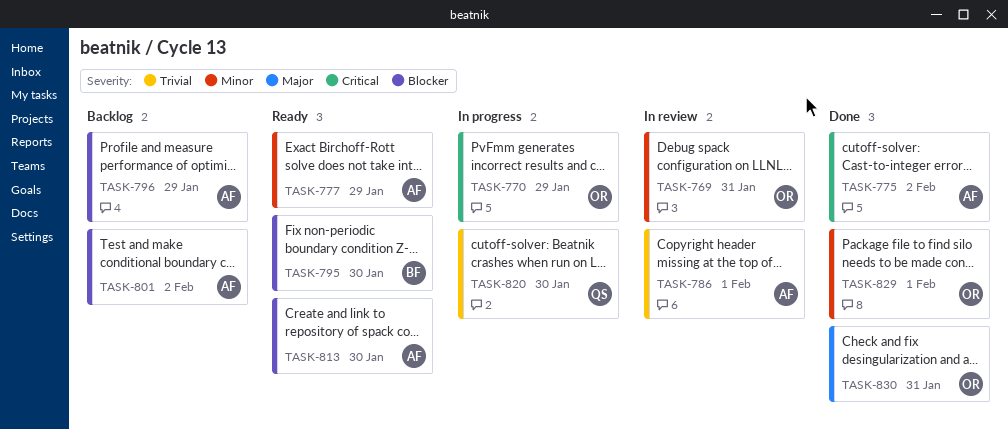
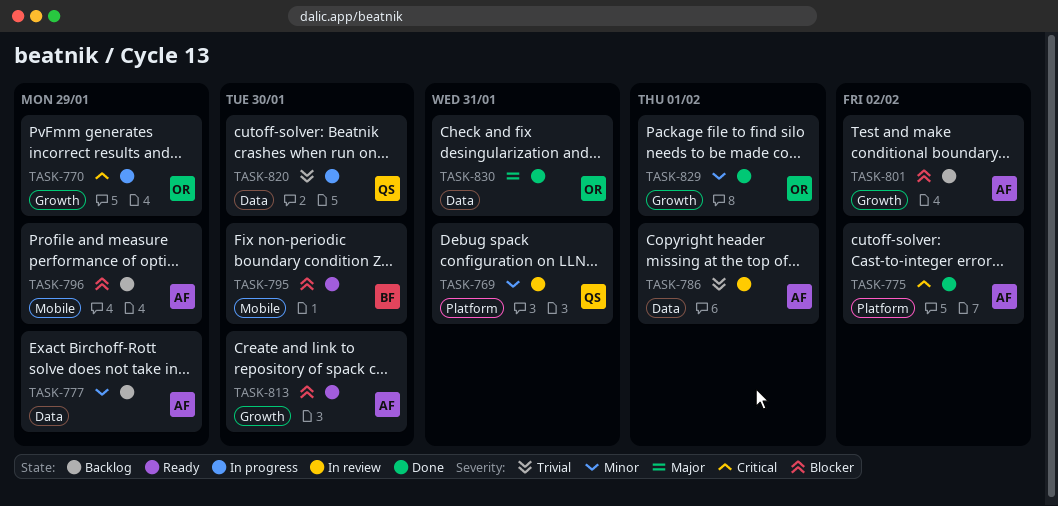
TASK-769, owner: OR -> QS
TASK-777, status: Ready -> Backlog

